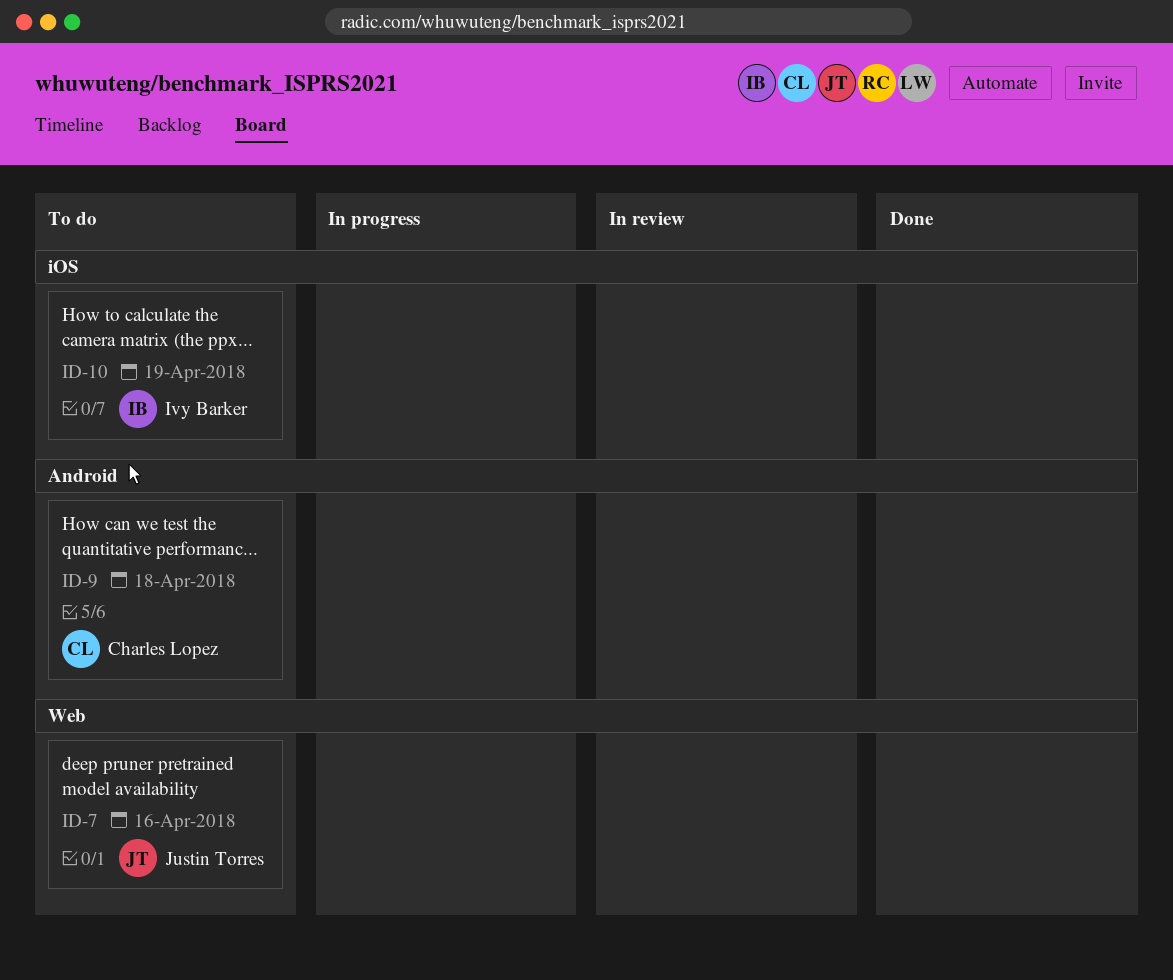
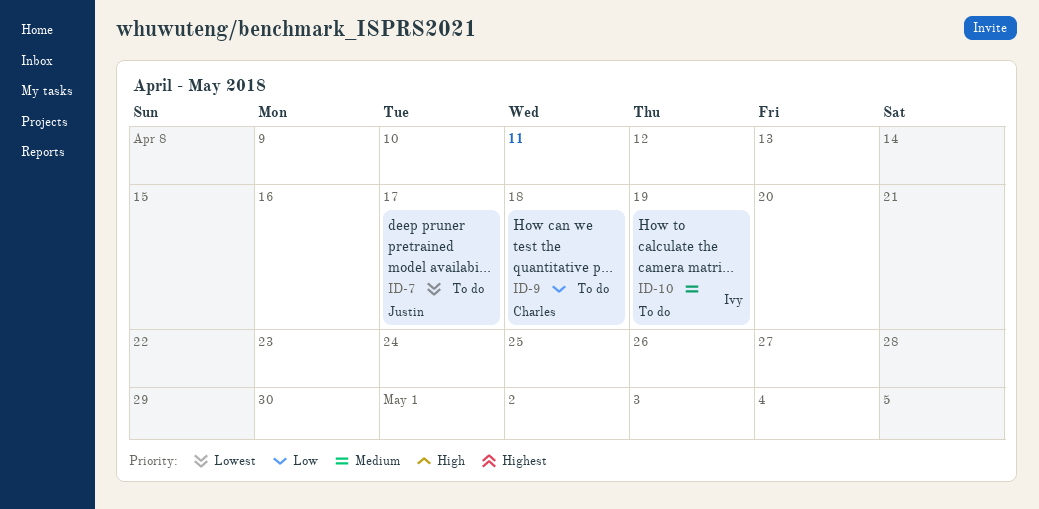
ID-7, due: Apr 16 -> Apr 17

